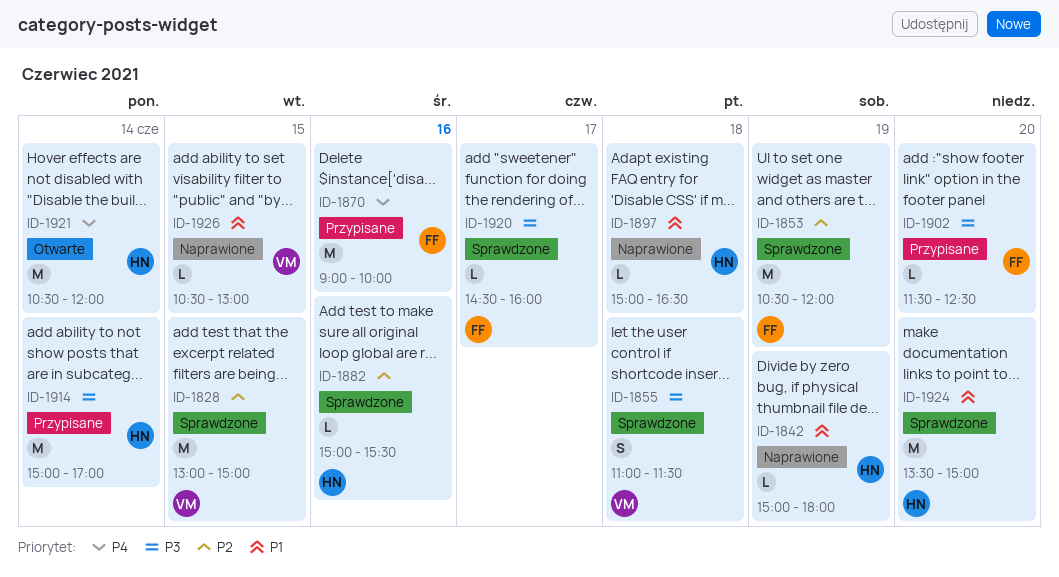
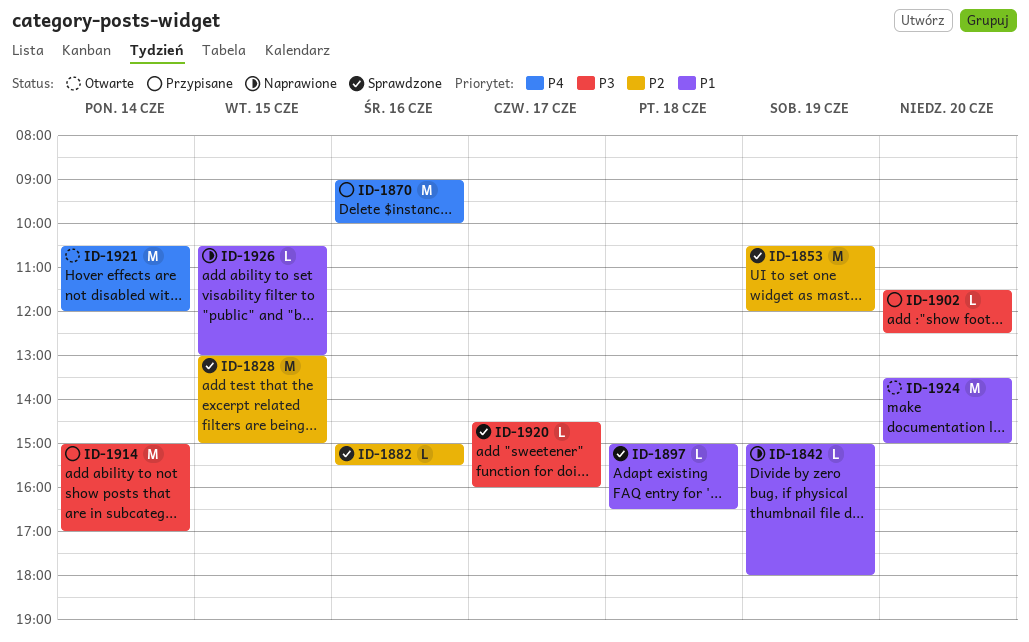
ID-1855: present -> none
ID-1897, status: Naprawione -> Sprawdzone
ID-1924, status: Sprawdzone -> Otwarte

